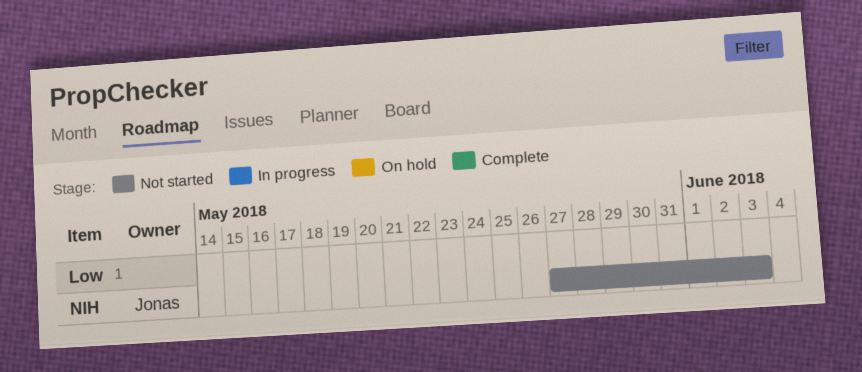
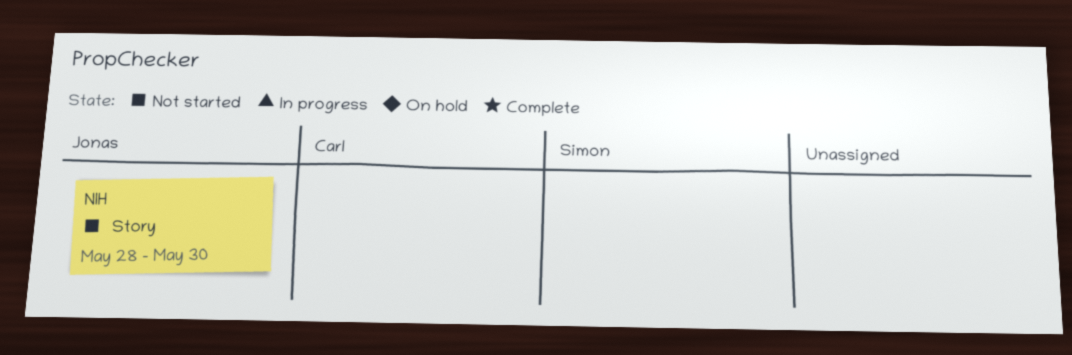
NIH, start: May 27 -> May 28
NIH, due: Jun 3 -> May 30

